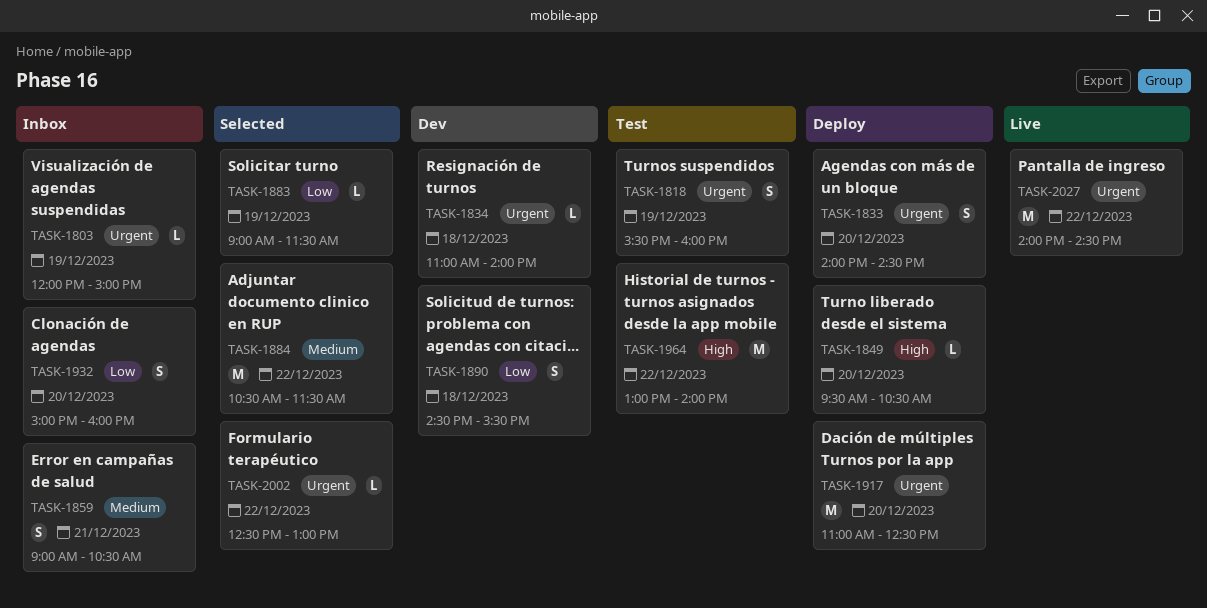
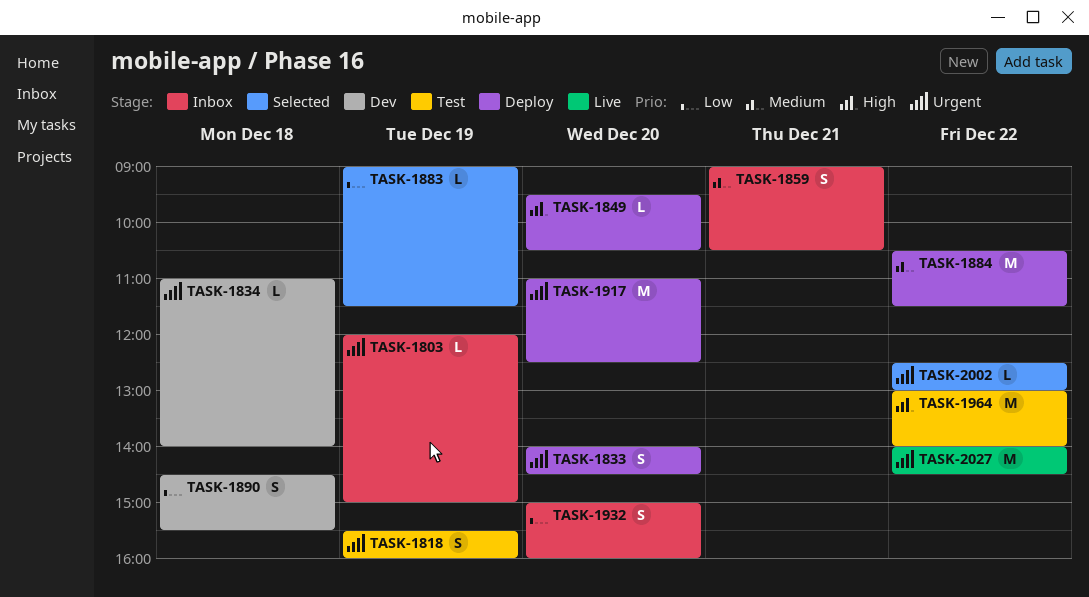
TASK-1884, status: Selected -> Deploy

